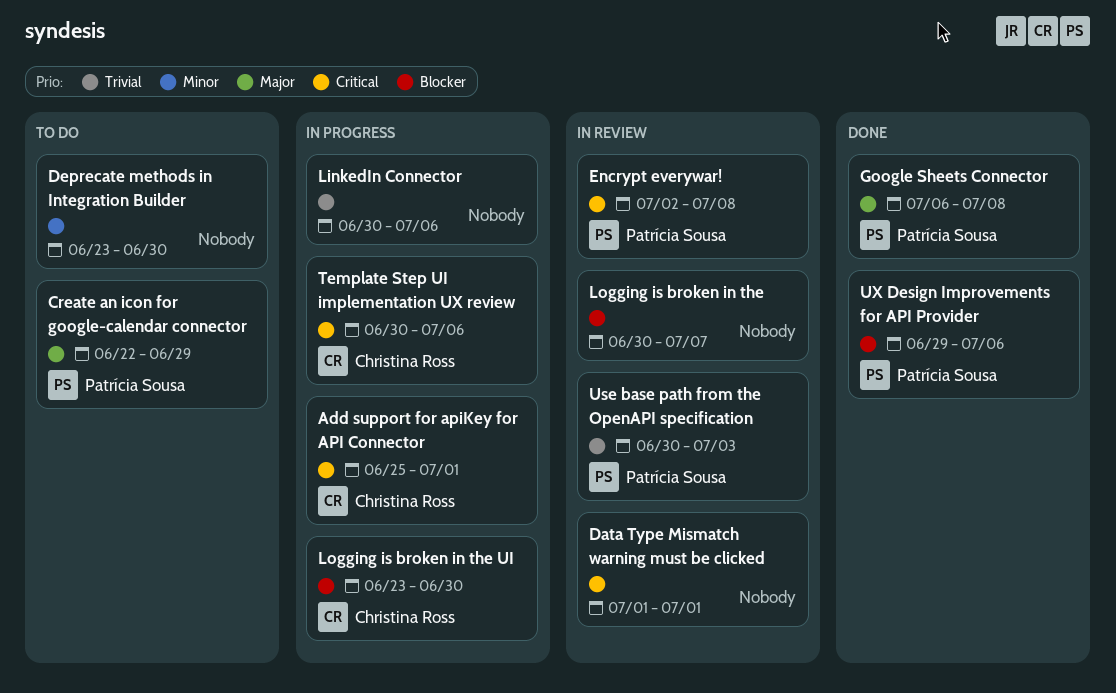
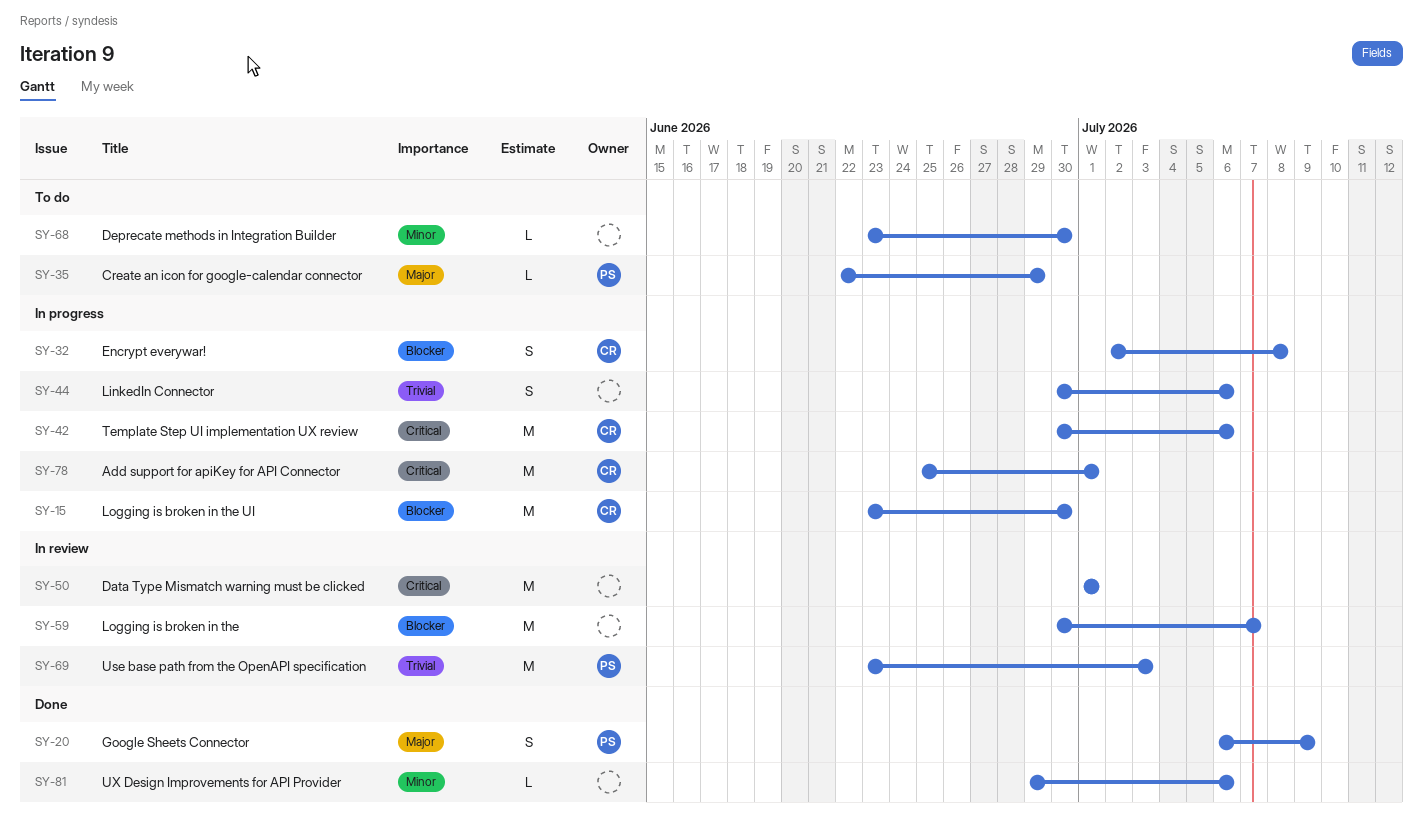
Encrypt everywar!, status: In review -> In progress
Encrypt everywar!, owner: Patrícia Sousa -> Christina Ross
Encrypt everywar!, priority: Critical -> Blocker
Google Sheets Connector, due: Jul 8 -> Jul 9
Use base path from the OpenAPI specification, start: Jun 30 -> Jun 23
UX Design Improvements for API Provider, owner: Patrícia Sousa -> none
UX Design Improvements for API Provider, priority: Blocker -> Minor

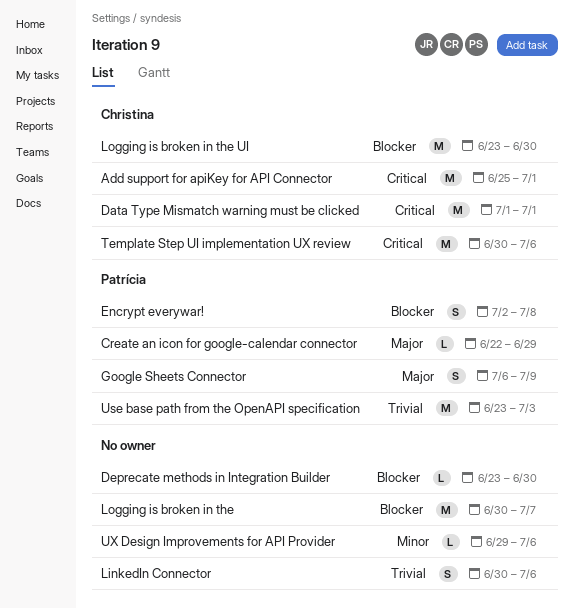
Data Type Mismatch warning must be clicked, owner: none -> Christina
Deprecate methods in Integration Builder, priority: Minor -> Blocker
Encrypt everywar!, owner: Christina -> Patrícia

